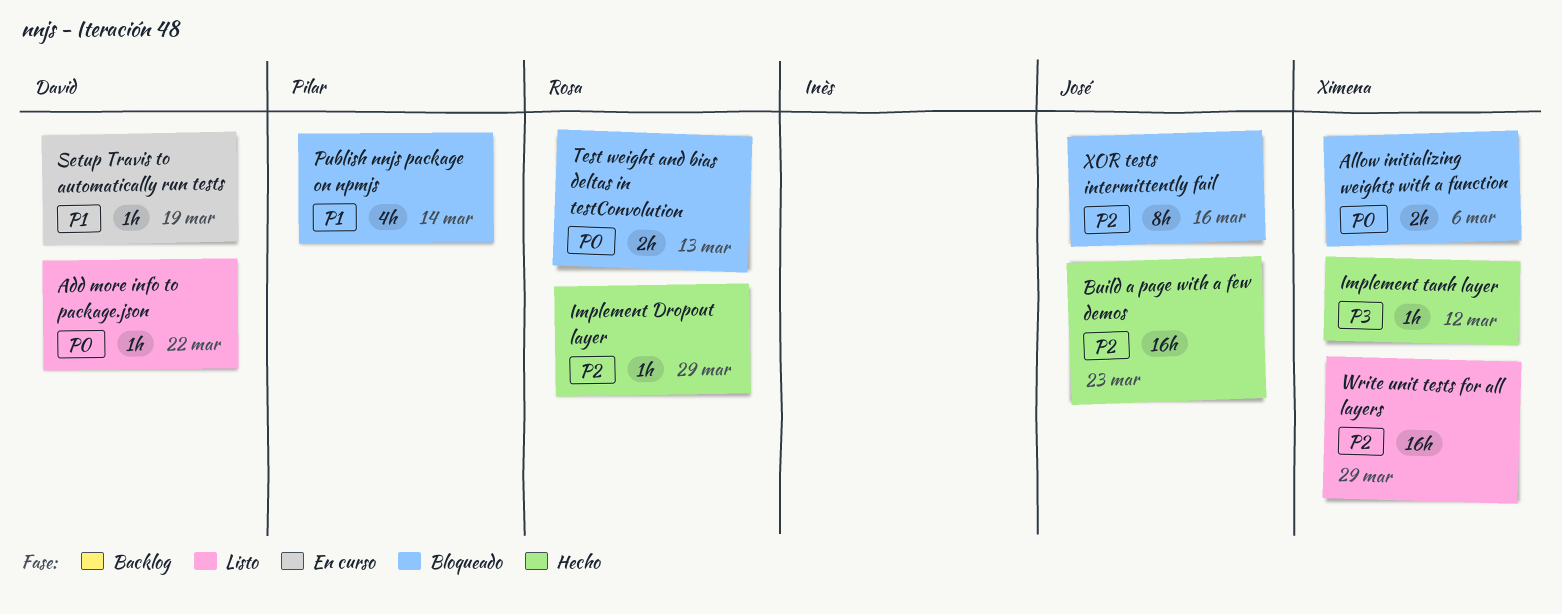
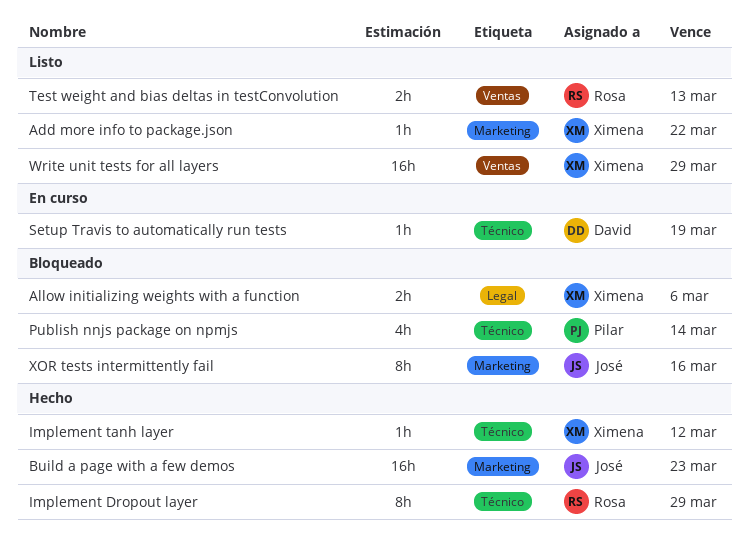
Add more info to package.json, owner: David -> Ximena
Implement Dropout layer, estimate: 1h -> 8h
Test weight and bias deltas in testConvolution, status: Bloqueado -> Listo

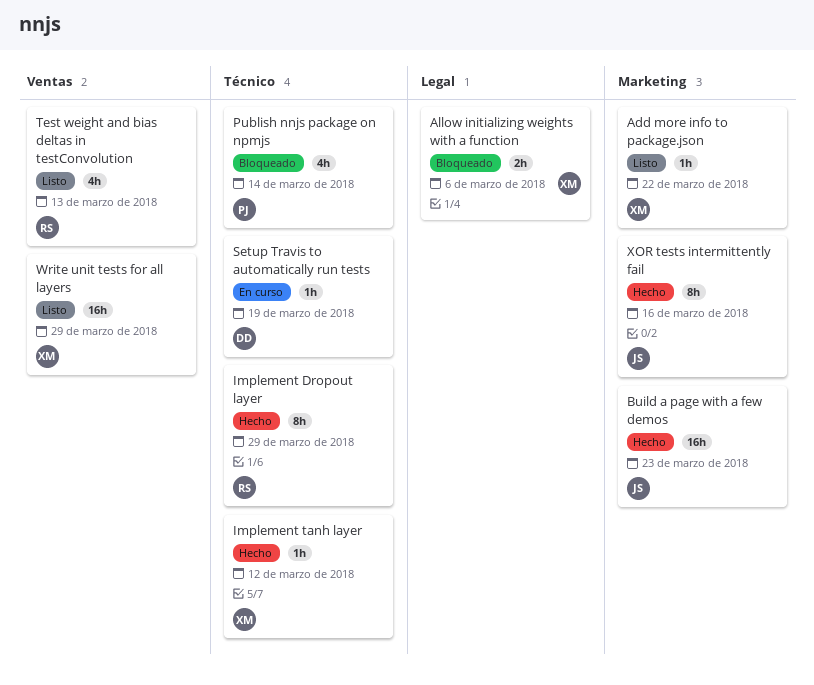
Test weight and bias deltas in testConvolution, estimate: 2h -> 4h
XOR tests intermittently fail, status: Bloqueado -> Hecho

